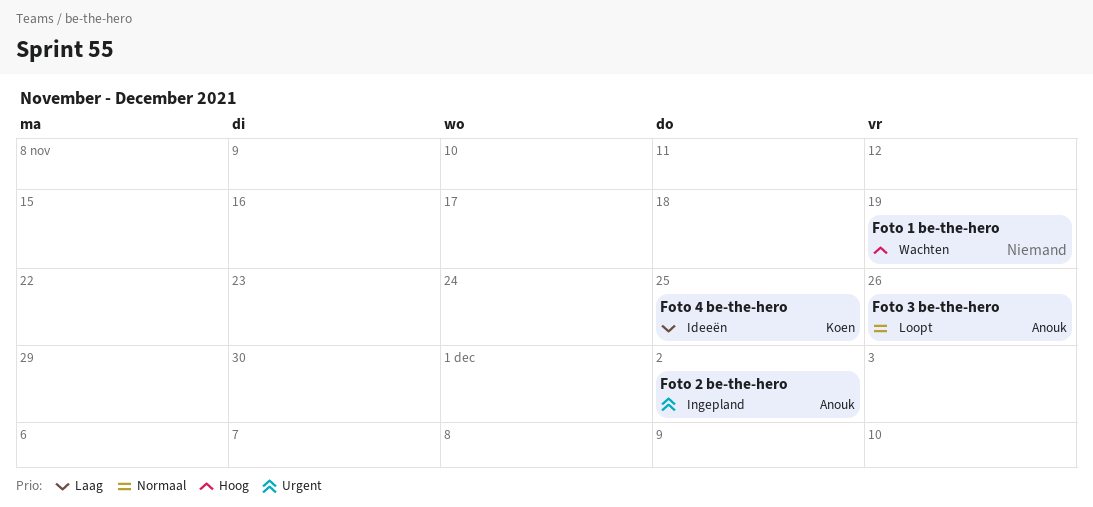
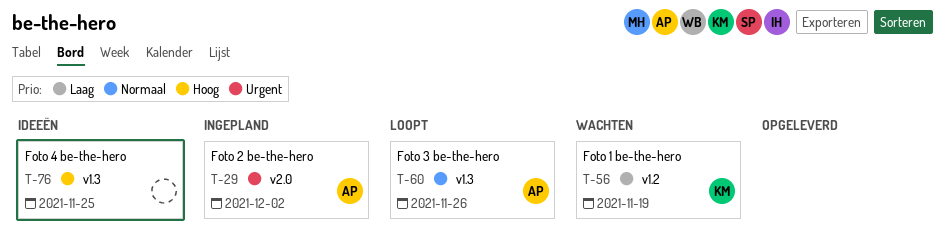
Foto 1 be-the-hero, owner: none -> Koen
Foto 1 be-the-hero, priority: Hoog -> Laag
Foto 4 be-the-hero, owner: Koen -> none
Foto 4 be-the-hero, priority: Laag -> Hoog

